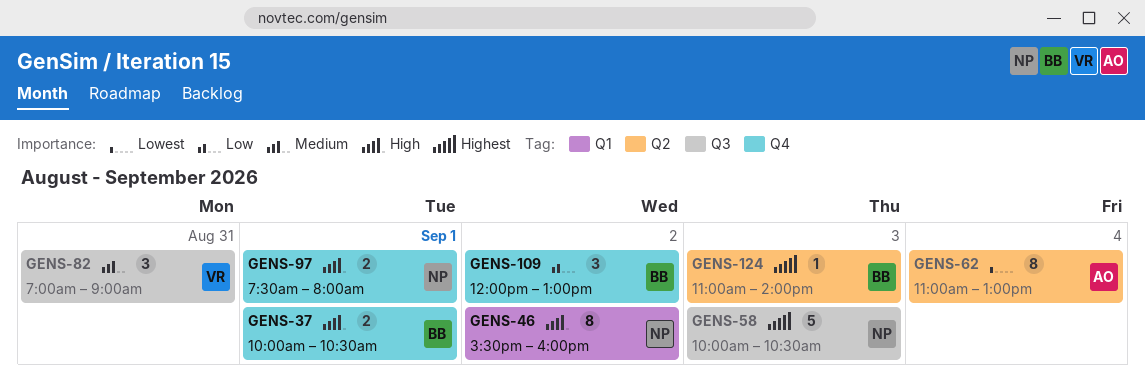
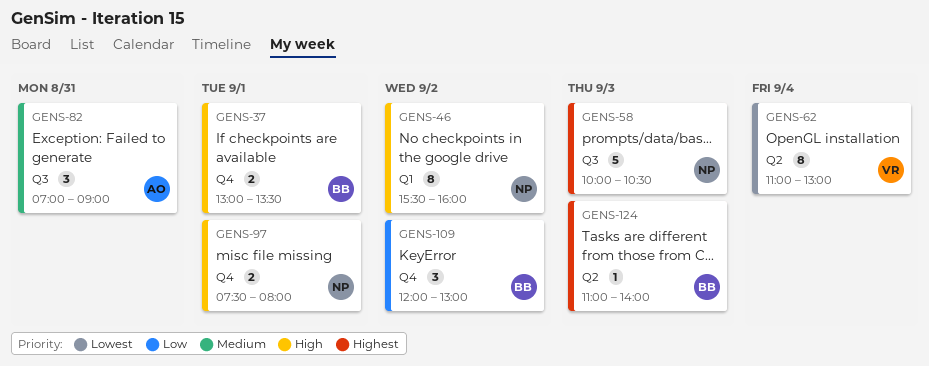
GENS-37, begins: 10:00 -> 13:00
GENS-37, ends: 10:30 -> 13:30
GENS-62, owner: AO -> VR
GENS-82, owner: VR -> AO

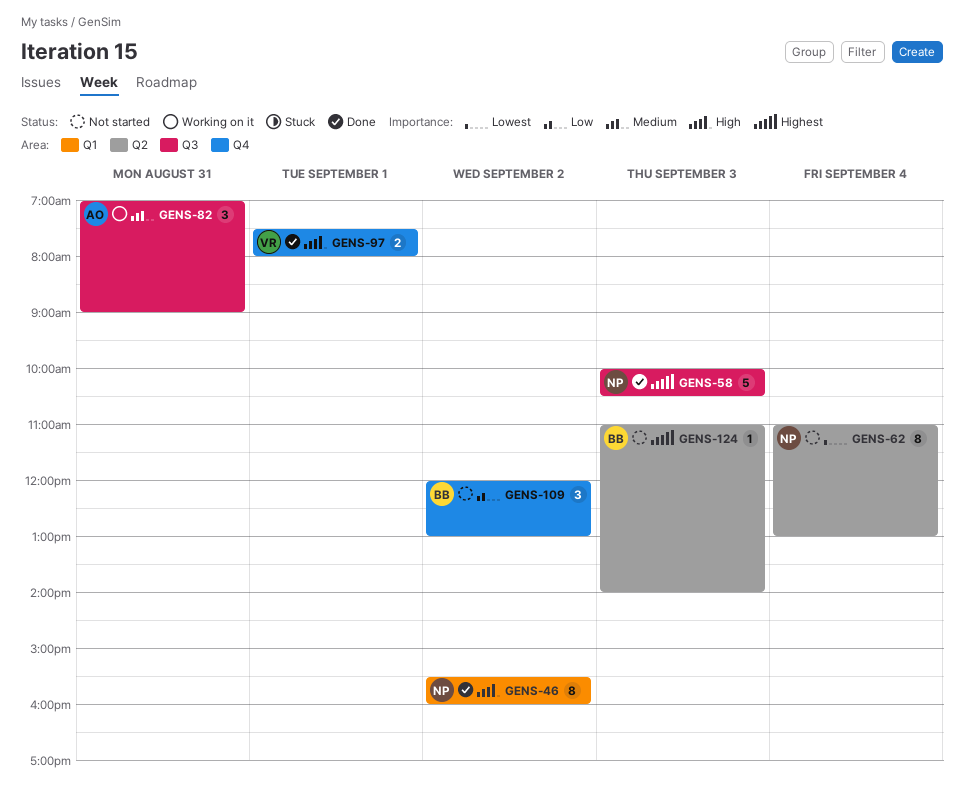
GENS-37: present -> none
GENS-62, owner: VR -> NP
GENS-97, owner: NP -> VR

